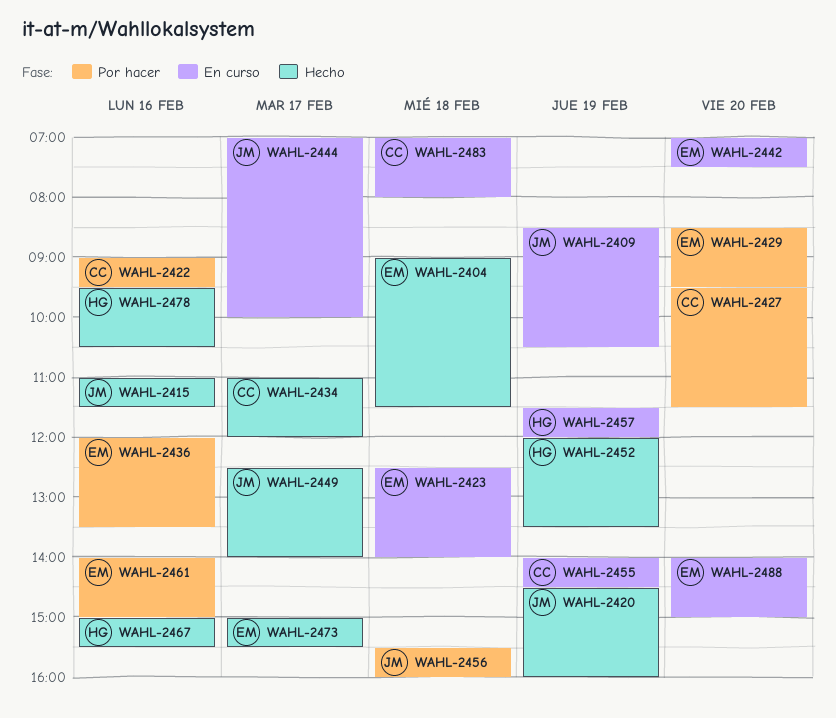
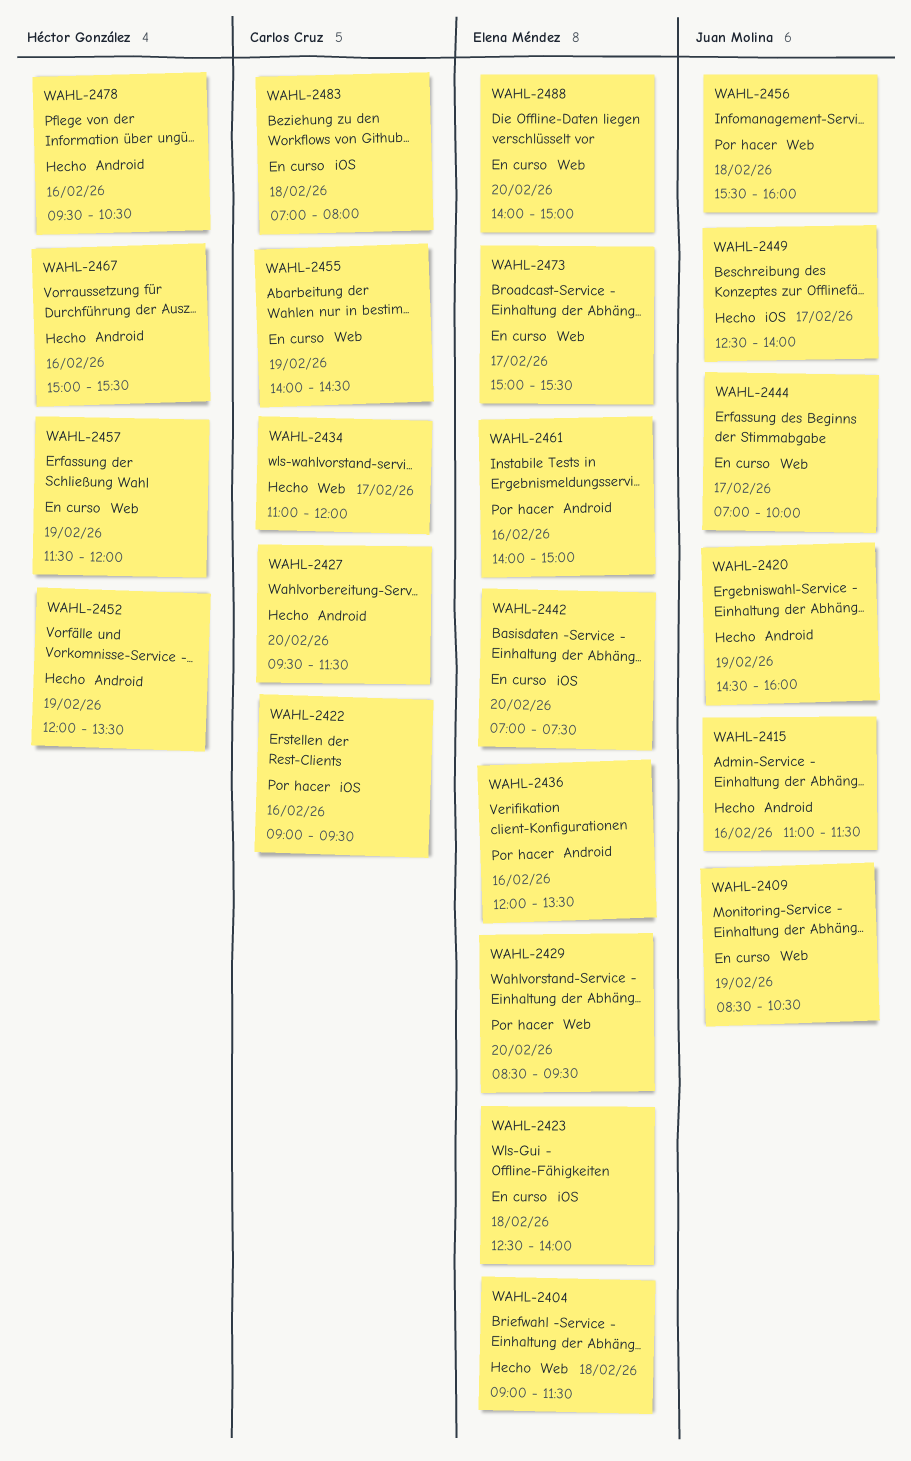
WAHL-2427, status: Por hacer -> Hecho
WAHL-2473, status: Hecho -> En curso

